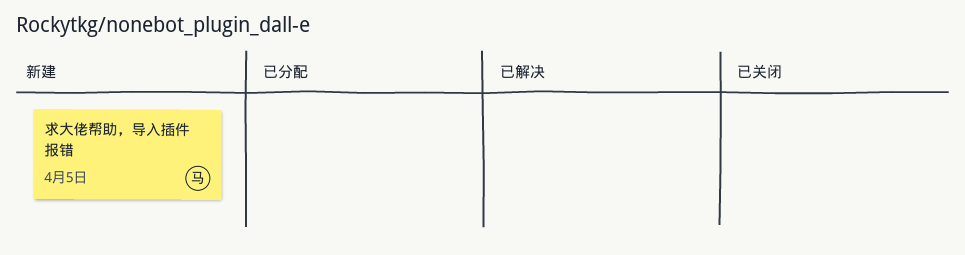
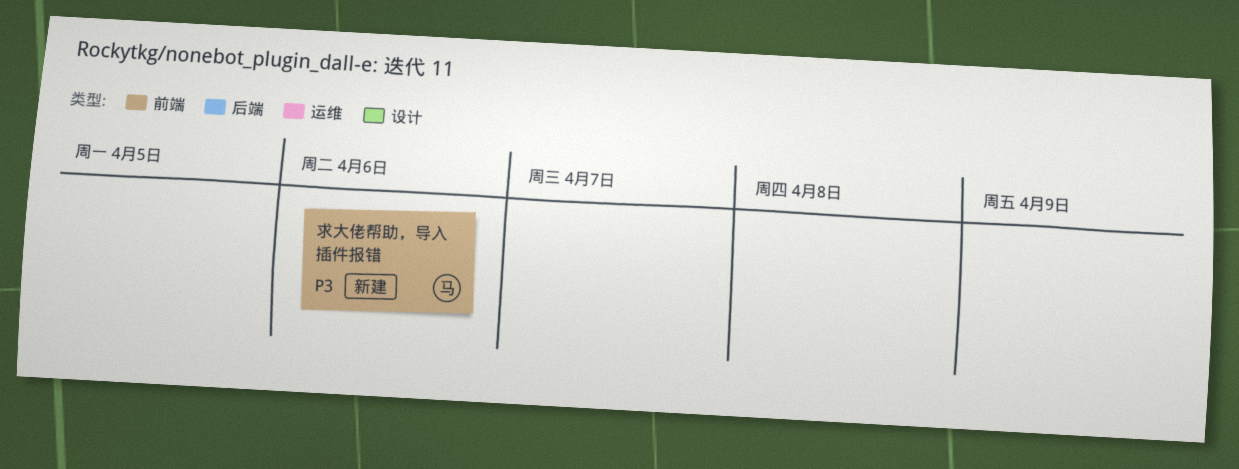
求大佬帮助，导入插件报错, due: Apr 5 -> Apr 6

